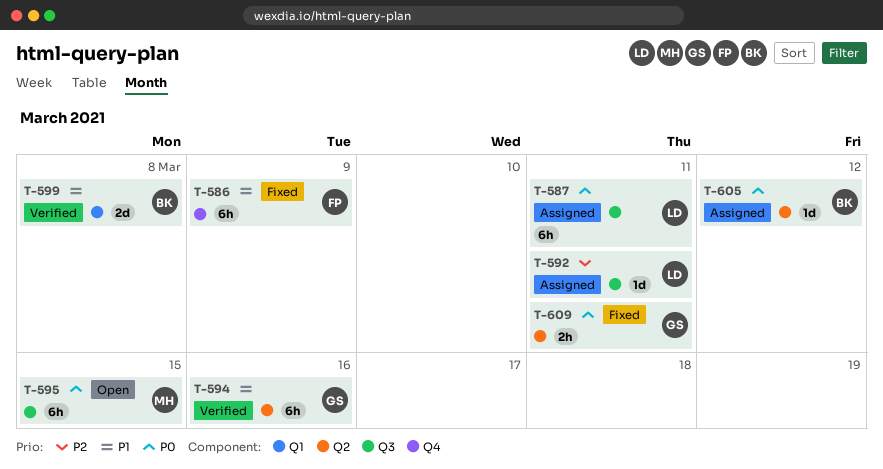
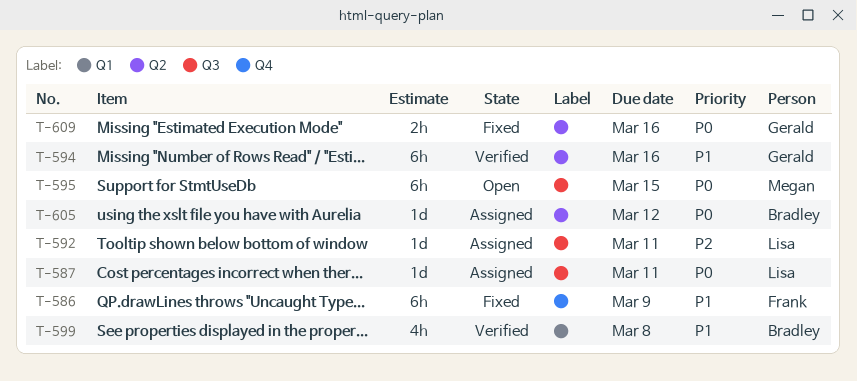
T-587, estimate: 6h -> 1d
T-599, estimate: 2d -> 4h
T-609, due: Mar 11 -> Mar 16

